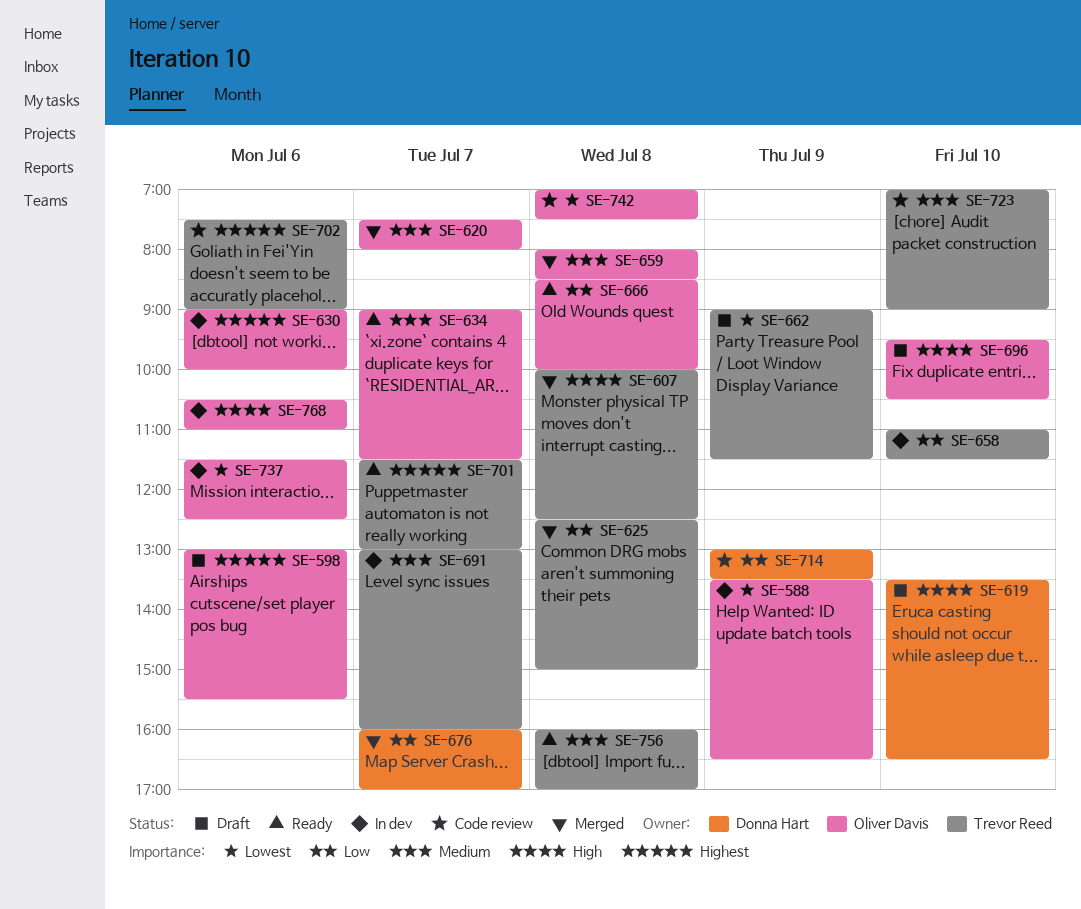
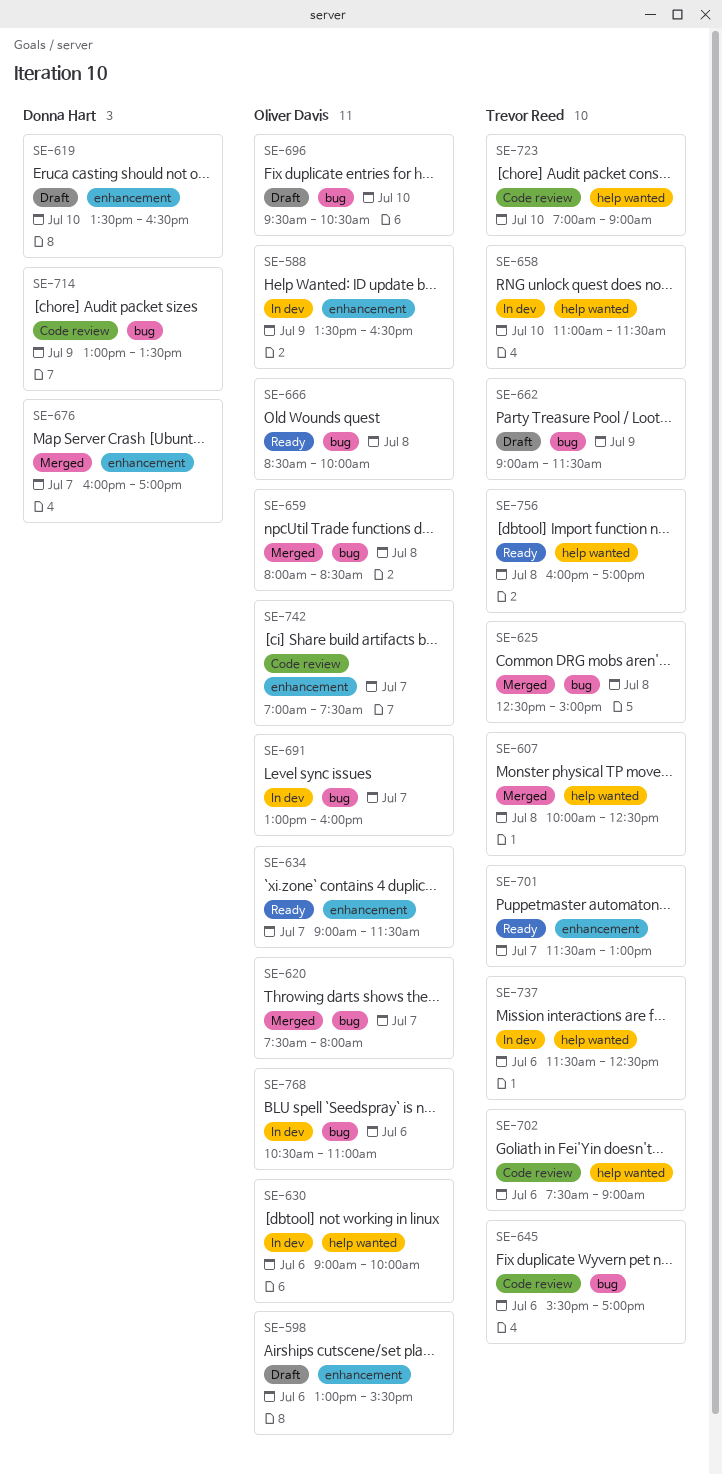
SE-645: none -> present
SE-691, owner: Trevor Reed -> Oliver Davis
SE-737, owner: Oliver Davis -> Trevor Reed
SE-742, day: Jul 8 -> Jul 7

